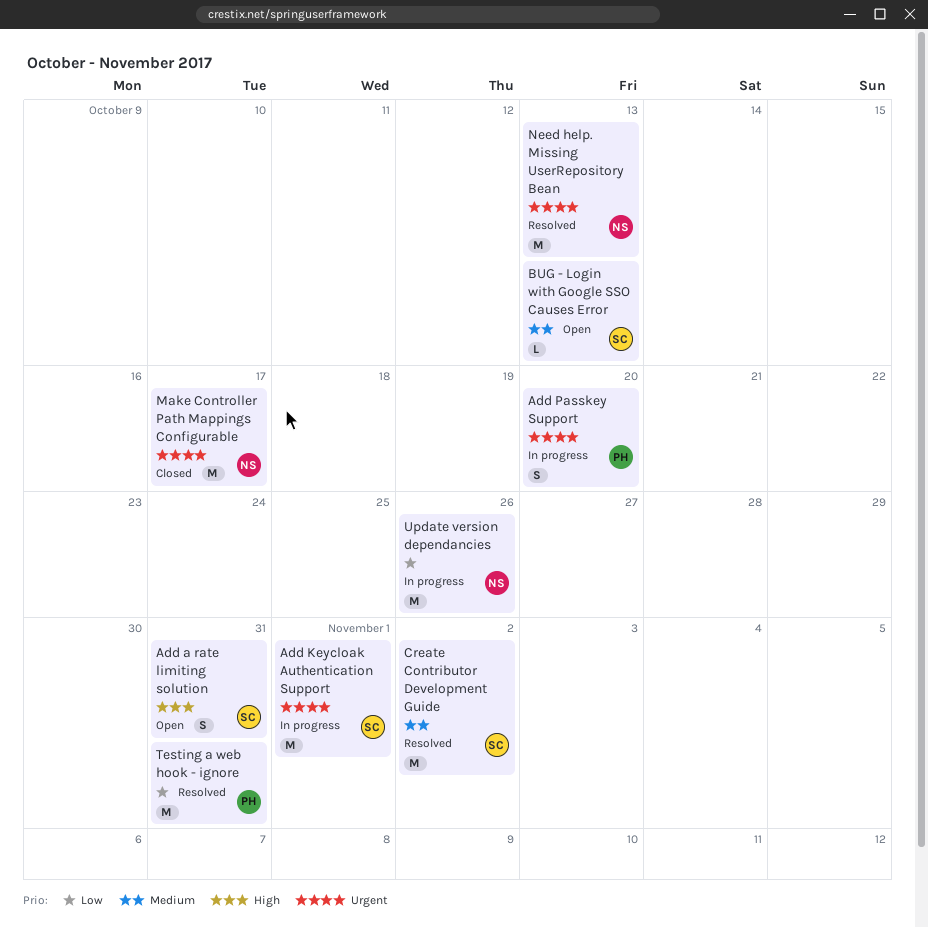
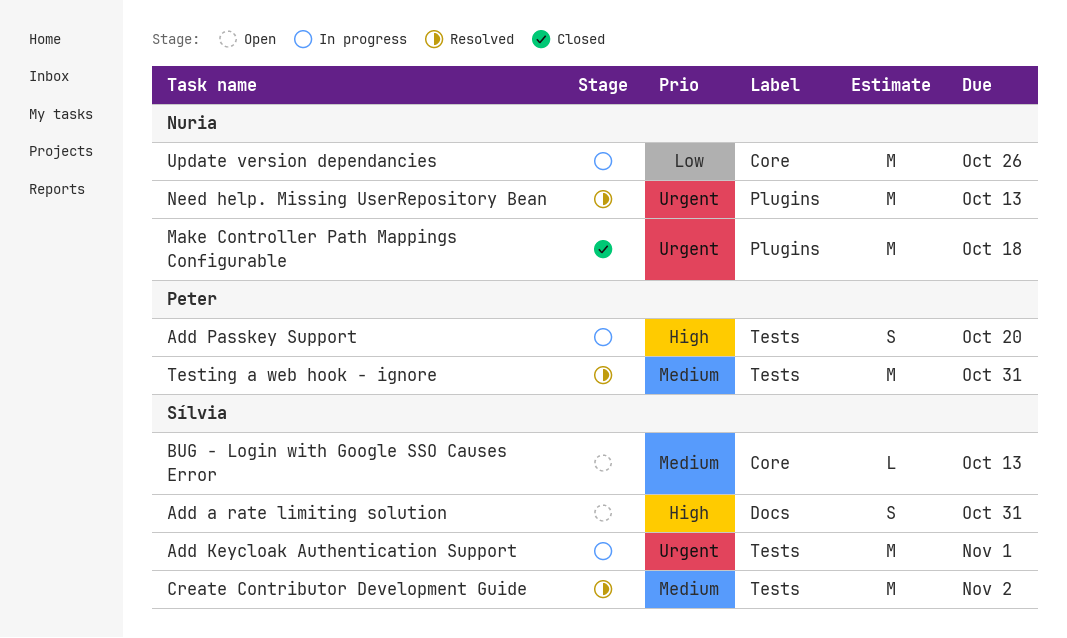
Add Passkey Support, priority: Urgent -> High
Make Controller Path Mappings Configurable, due: Oct 17 -> Oct 18
Testing a web hook - ignore, priority: Low -> Medium

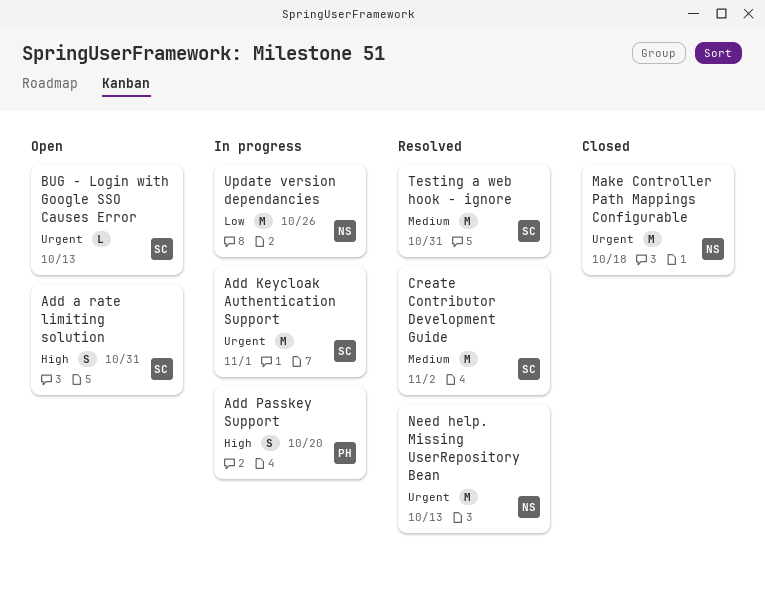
BUG - Login with Google SSO Causes Error, priority: Medium -> Urgent
Testing a web hook - ignore, owner: Peter -> Sílvia

